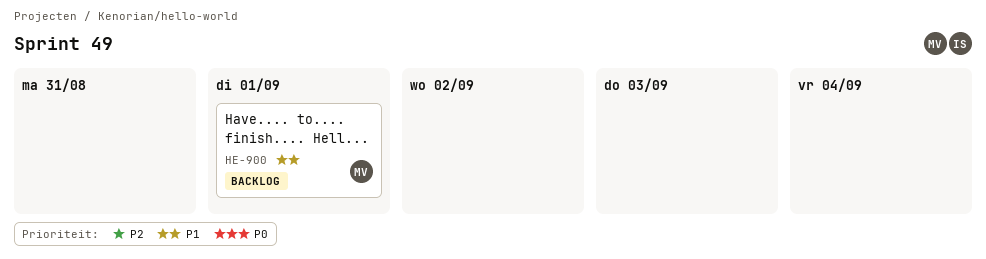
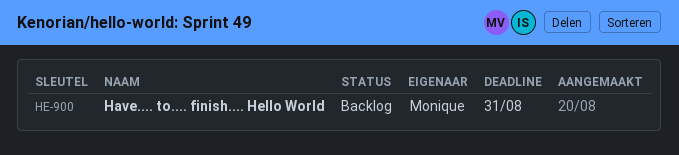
HE-900, due: Sep 1 -> Aug 31

